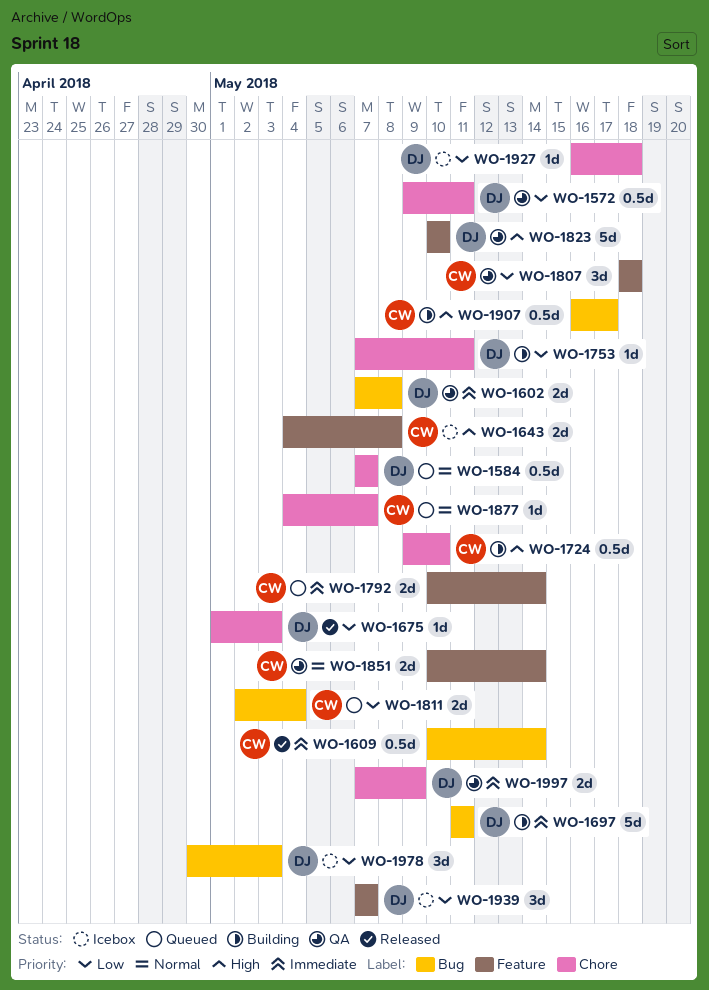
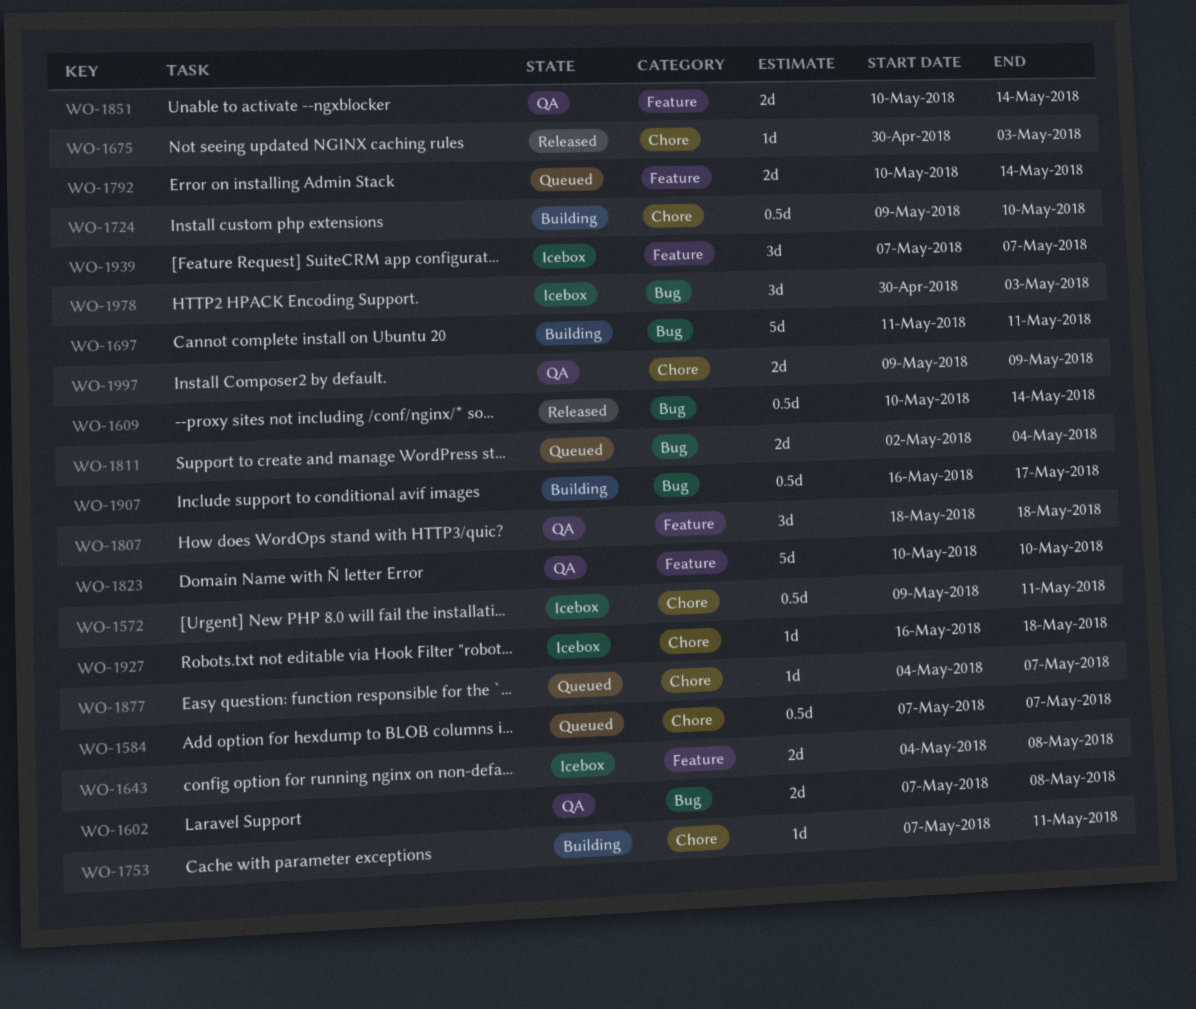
WO-1572, status: QA -> Icebox
WO-1675, start: May 1 -> Apr 30
WO-1997, start: May 7 -> May 9

